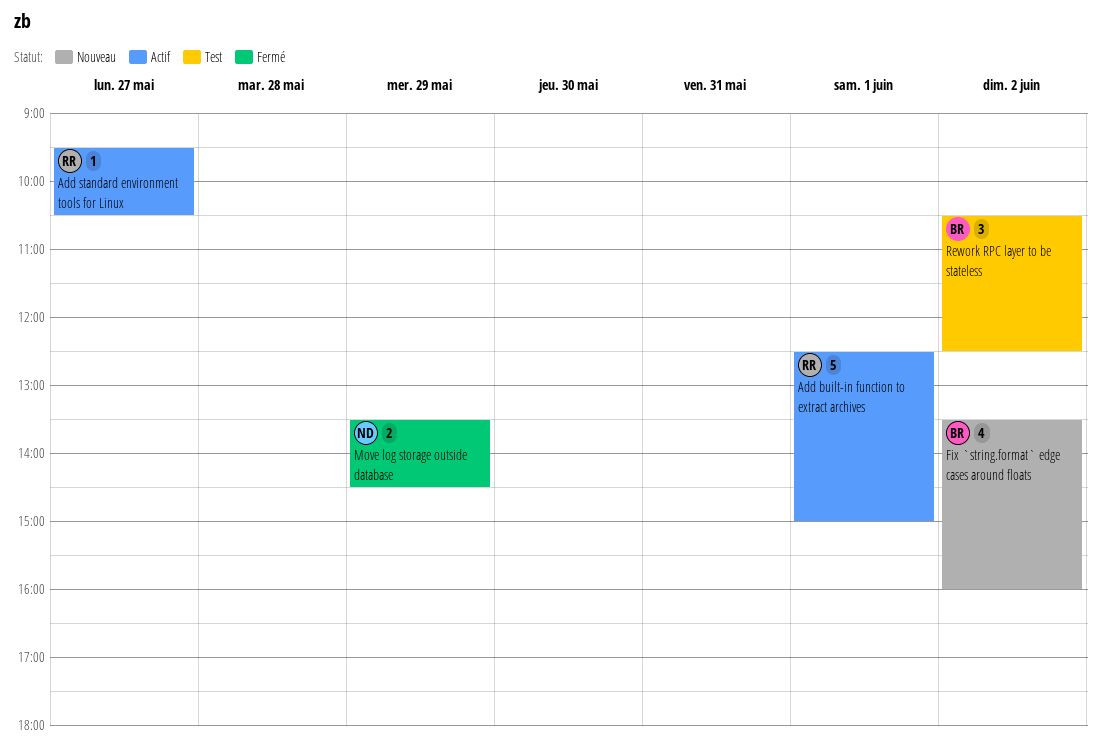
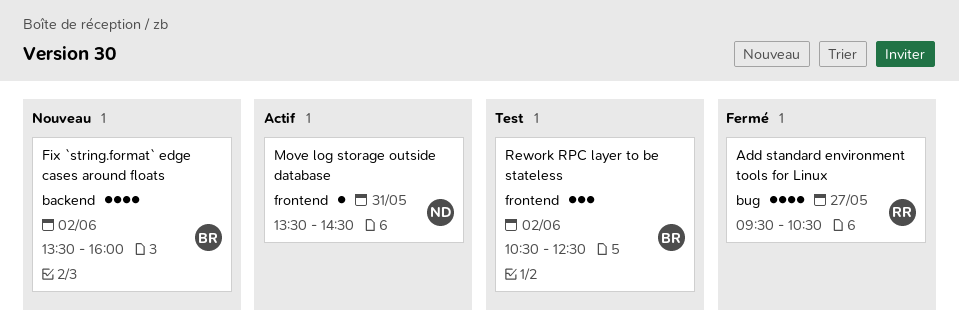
Add built-in function to extract archives: present -> none
Add standard environment tools for Linux, status: Actif -> Fermé
Add standard environment tools for Linux, estimate: 1 -> 4
Move log storage outside database, status: Fermé -> Actif
Move log storage outside database, estimate: 2 -> 1
Move log storage outside database, day: May 29 -> May 31

